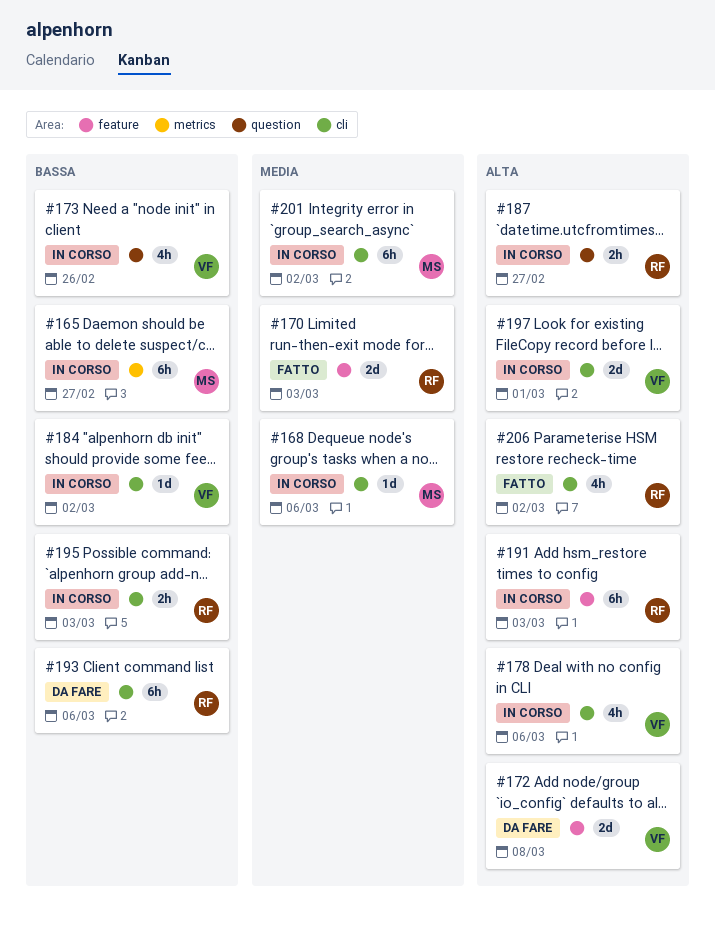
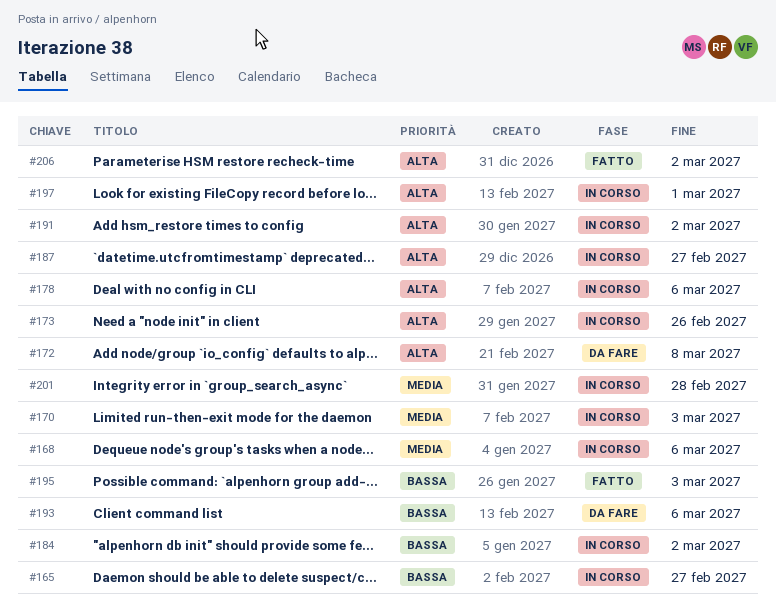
#170, status: Fatto -> In corso
#173, priority: Bassa -> Alta
#191, due: Mar 3 -> Mar 2
#195, status: In corso -> Fatto
#201, due: Mar 2 -> Feb 28

